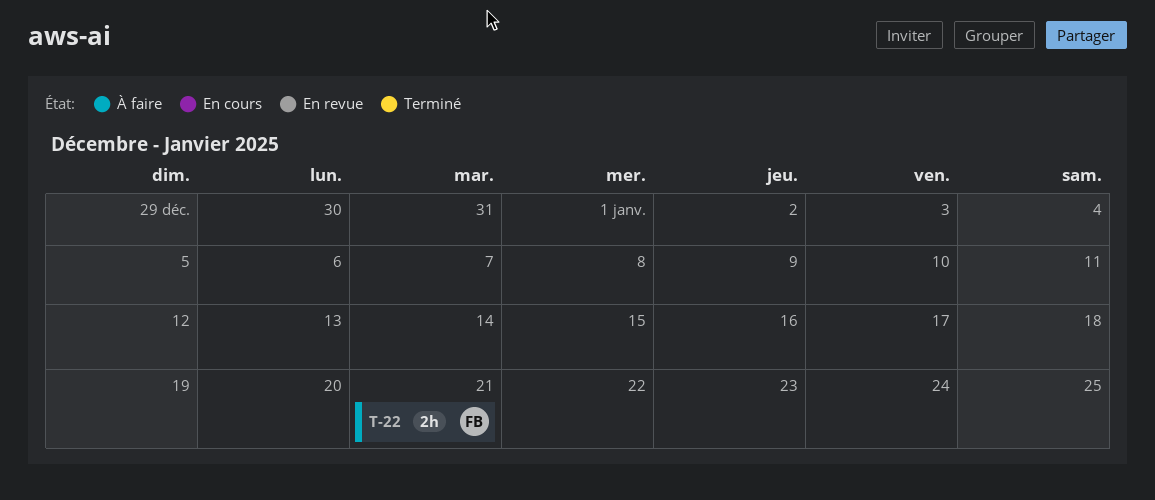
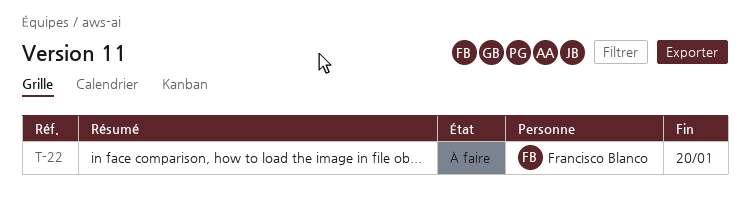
T-22, due: Jan 21 -> Jan 20

